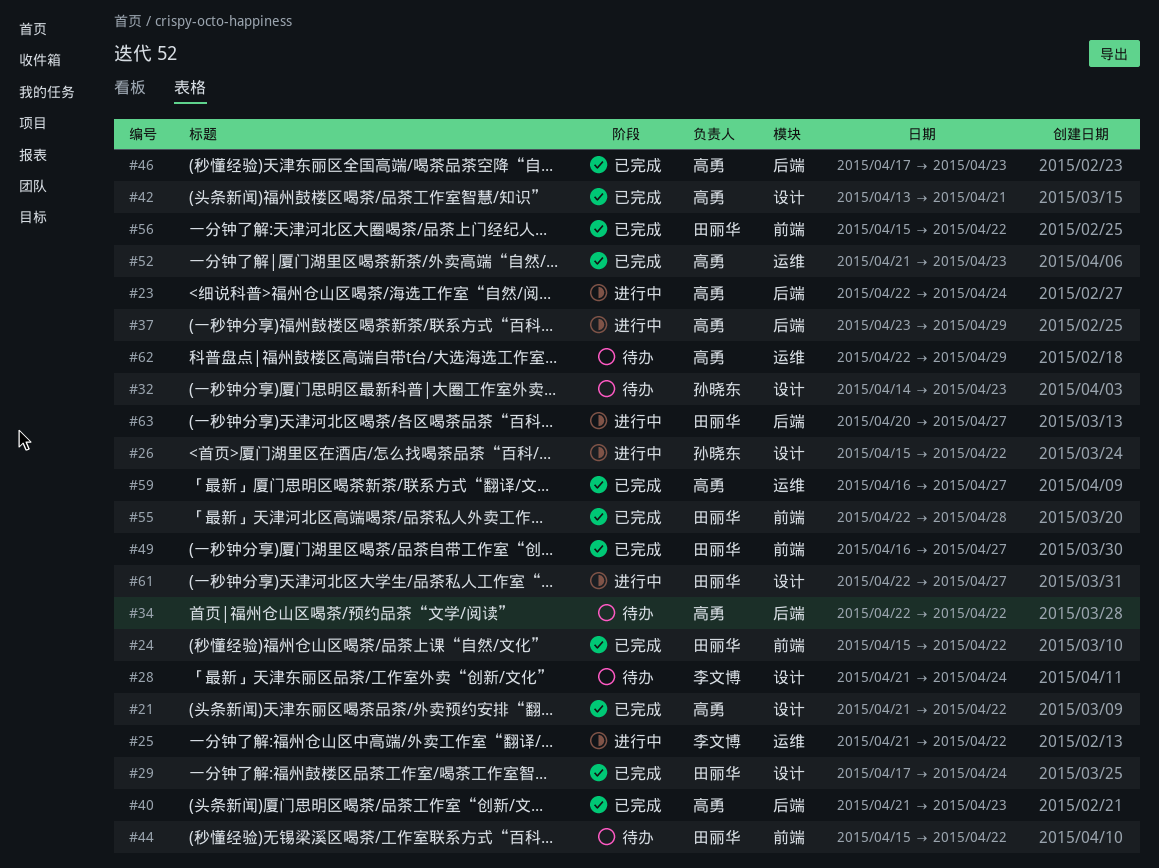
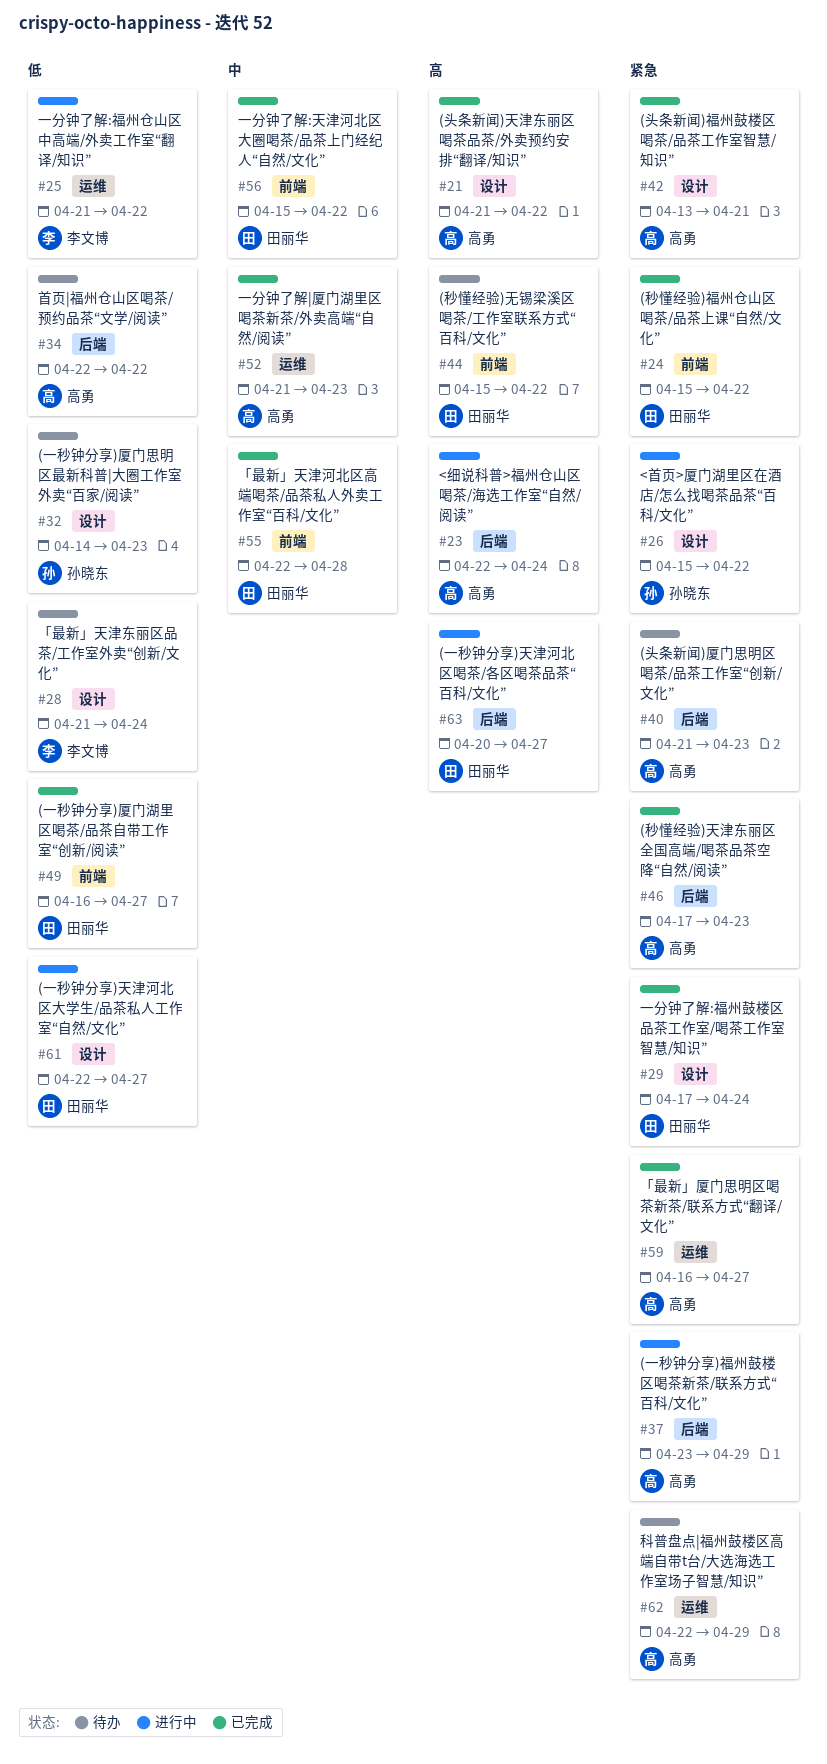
#40, status: 已完成 -> 待办

